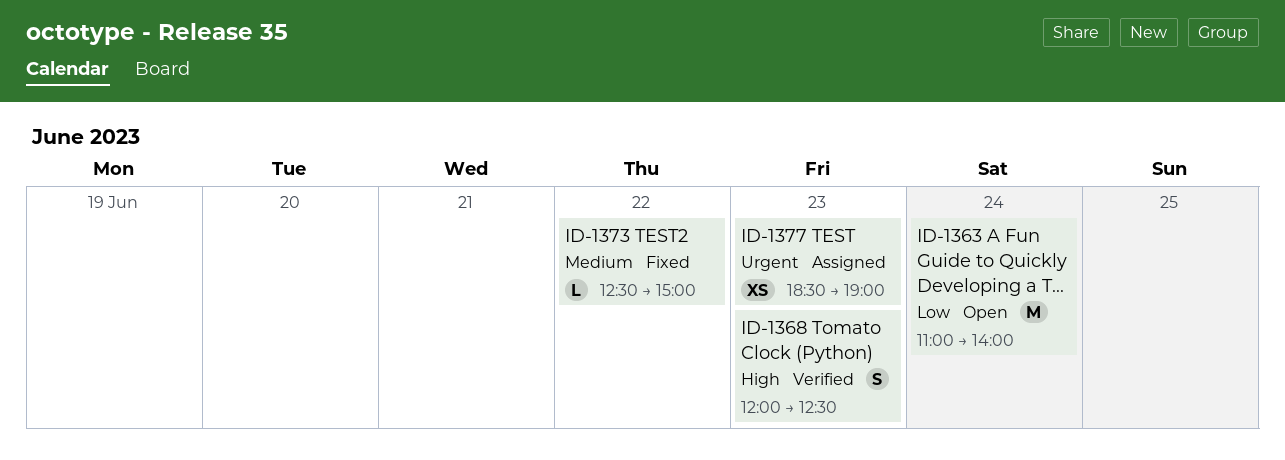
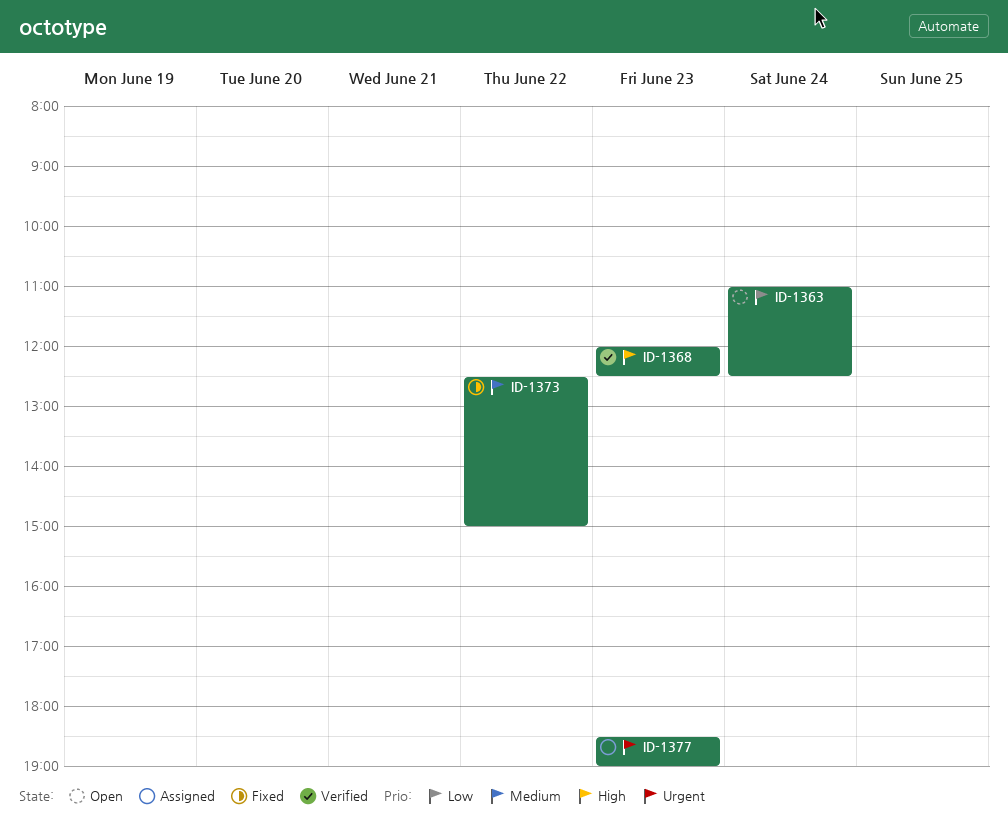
ID-1363, ends: 14:00 -> 12:30

